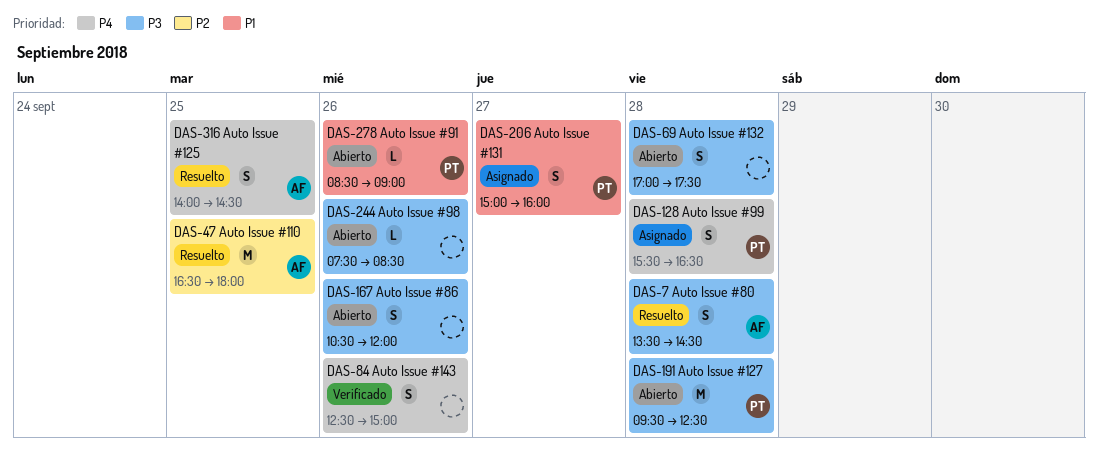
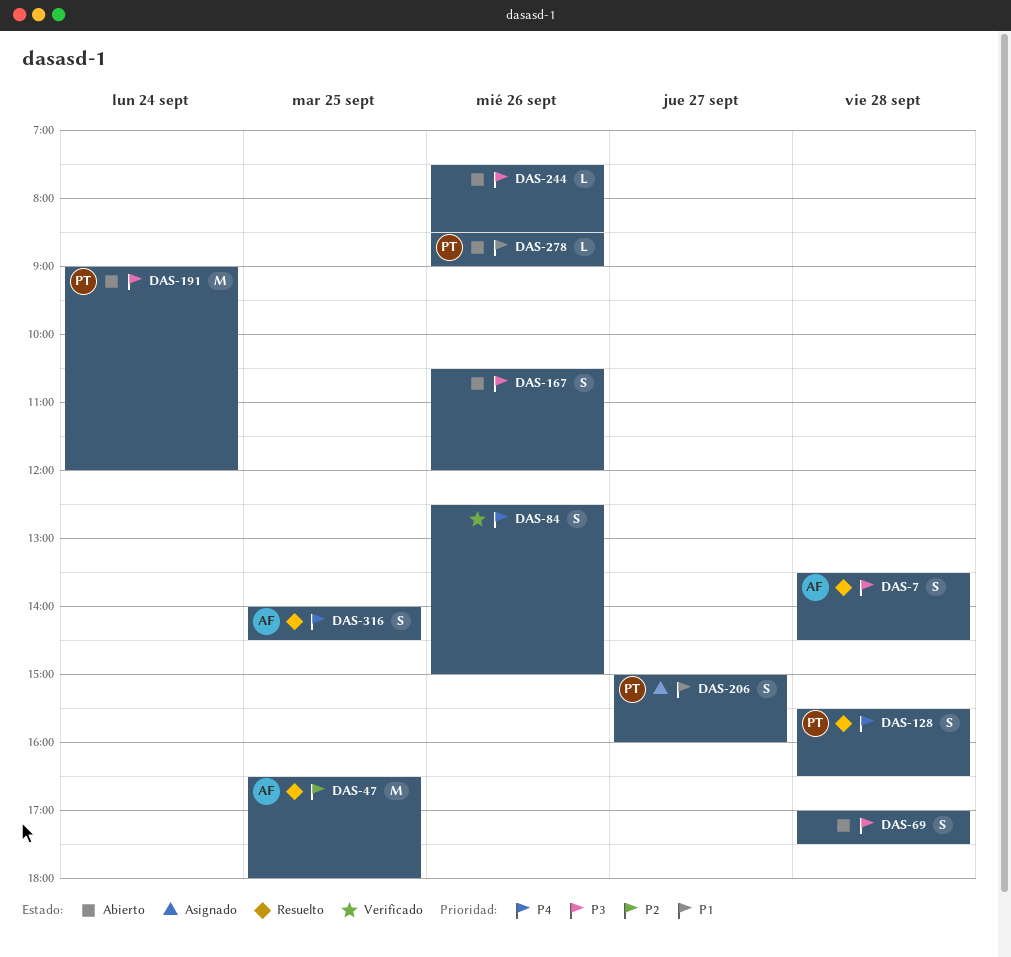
DAS-128, status: Asignado -> Resuelto
DAS-191, day: Sep 28 -> Sep 24
DAS-191, begins: 09:30 -> 09:00
DAS-191, ends: 12:30 -> 12:00

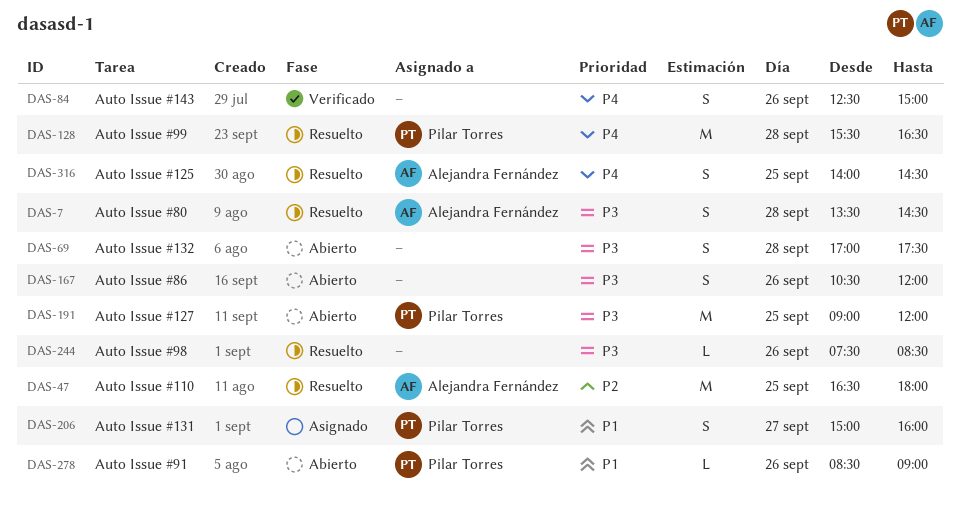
DAS-128, estimate: S -> M
DAS-191, day: Sep 24 -> Sep 25
DAS-244, status: Abierto -> Resuelto

